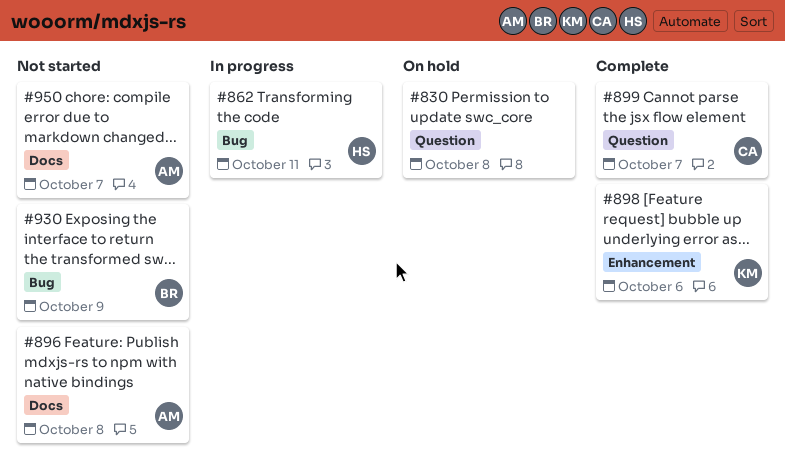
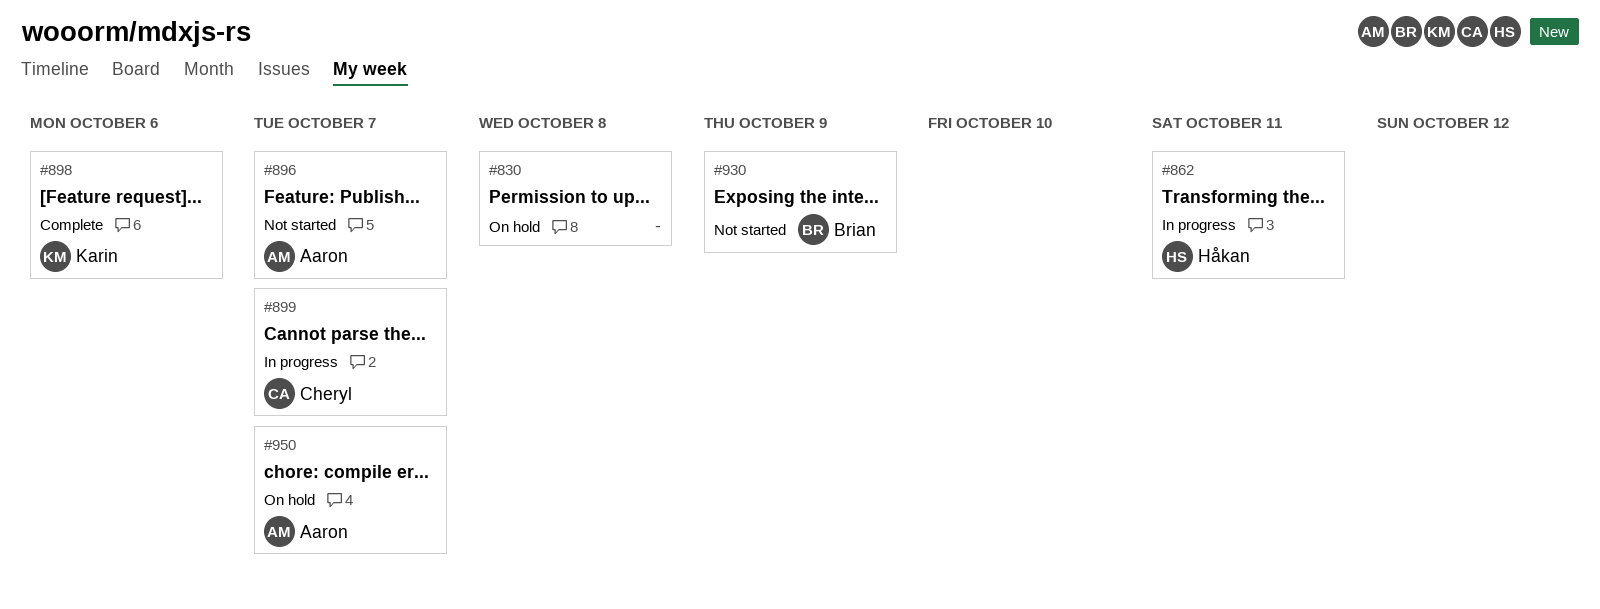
#896, due: Oct 8 -> Oct 7
#899, status: Complete -> In progress
#950, status: Not started -> On hold

